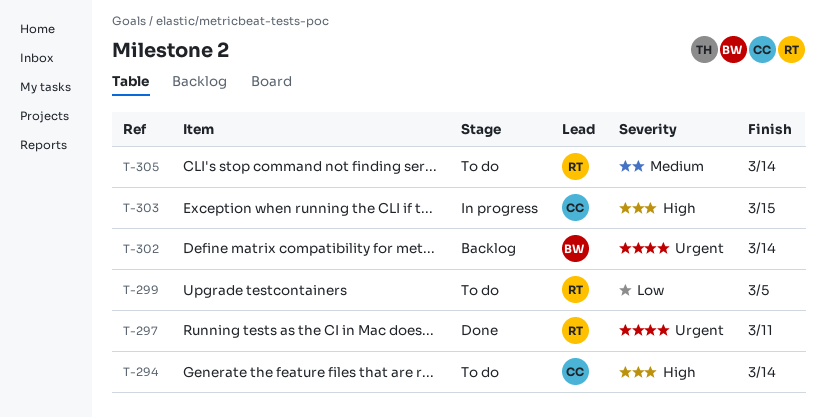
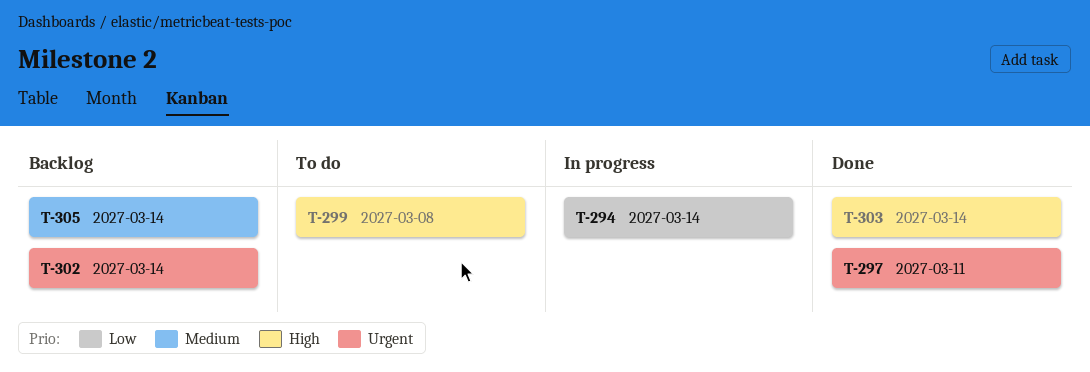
T-294, status: To do -> In progress
T-294, priority: High -> Low
T-299, priority: Low -> High
T-299, due: Mar 5 -> Mar 8
T-303, status: In progress -> Done
T-303, due: Mar 15 -> Mar 14
T-305, status: To do -> Backlog

